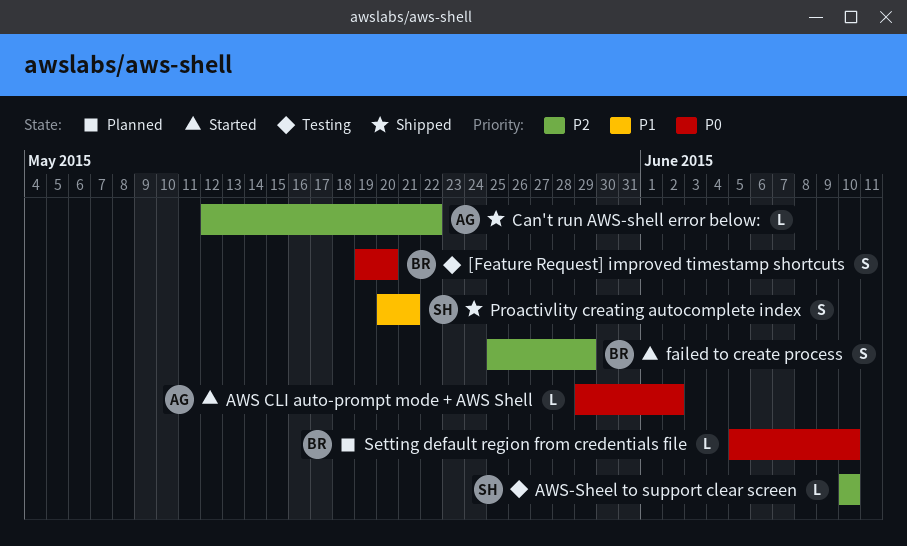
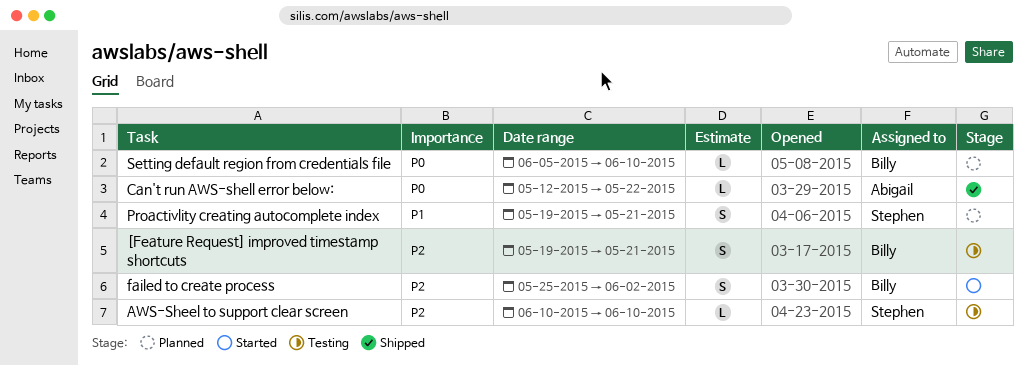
[Feature Request] improved timestamp shortcuts, priority: P0 -> P2
[Feature Request] improved timestamp shortcuts, due: May 20 -> May 21
AWS CLI auto-prompt mode + AWS Shell: present -> none
Can't run AWS-shell error below:, priority: P2 -> P0
failed to create process, due: May 29 -> Jun 2
Proactivlity creating autocomplete index, status: Shipped -> Planned
Proactivlity creating autocomplete index, start: May 20 -> May 19

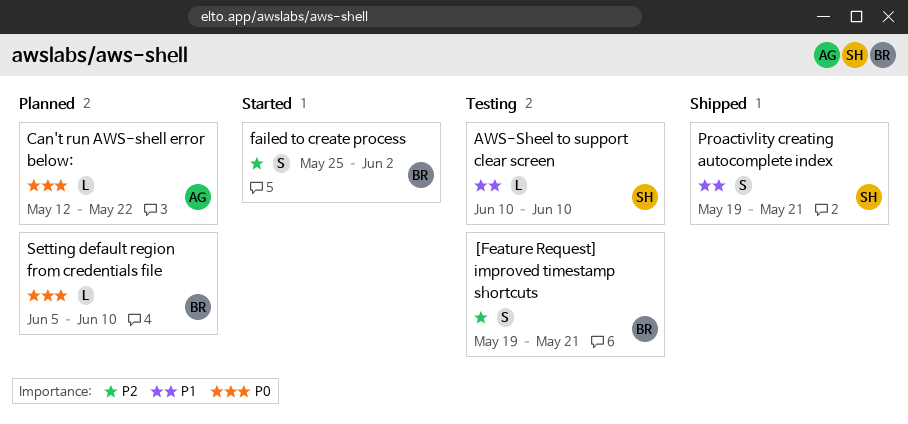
AWS-Sheel to support clear screen, priority: P2 -> P1
Can't run AWS-shell error below:, status: Shipped -> Planned
Proactivlity creating autocomplete index, status: Planned -> Shipped

